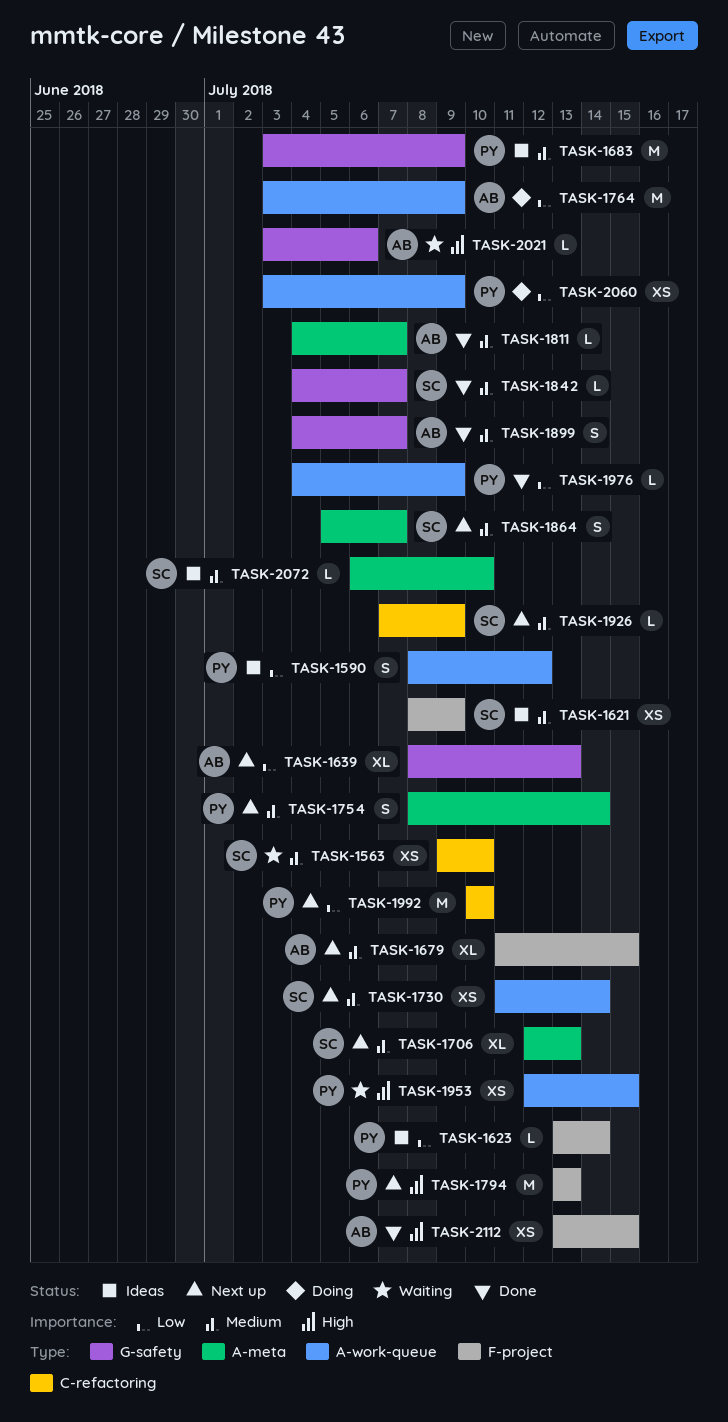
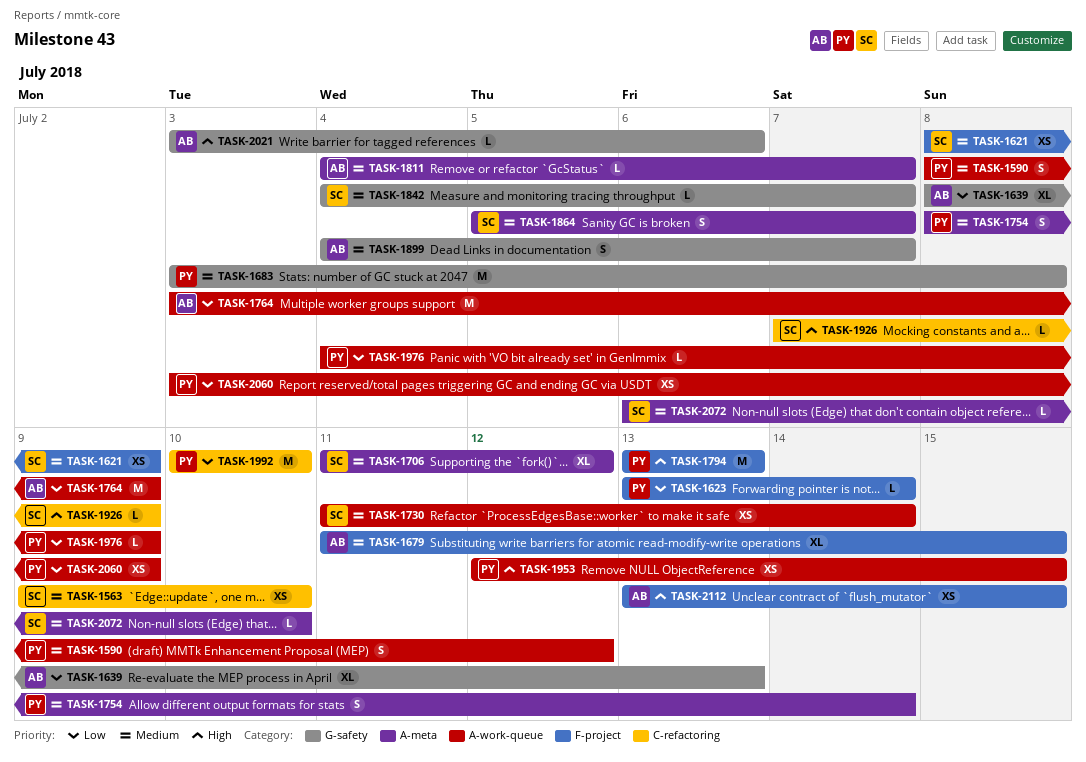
TASK-1590, priority: Low -> Medium
TASK-1683, due: Jul 9 -> Jul 8
TASK-1706, start: Jul 12 -> Jul 11
TASK-1706, due: Jul 13 -> Jul 12
TASK-1926, priority: Medium -> High

